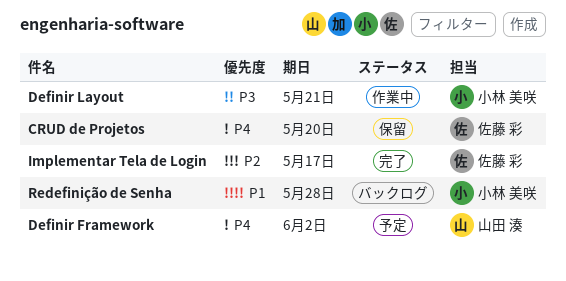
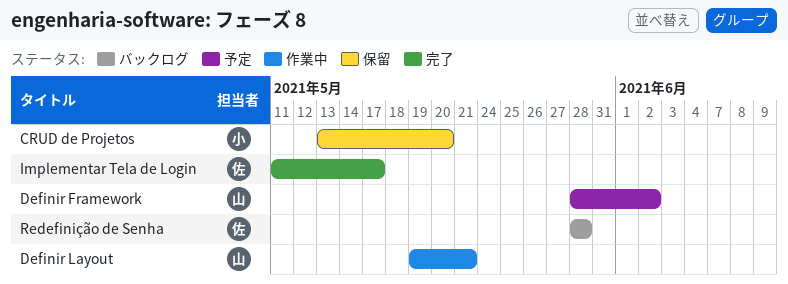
CRUD de Projetos, owner: 佐藤 彩 -> 小林 美咲
Definir Layout, owner: 小林 美咲 -> 山田 湊
Redefinição de Senha, owner: 小林 美咲 -> 佐藤 彩

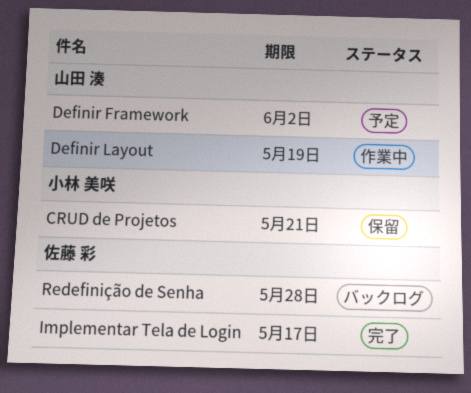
CRUD de Projetos, due: May 20 -> May 21
Definir Layout, due: May 21 -> May 19

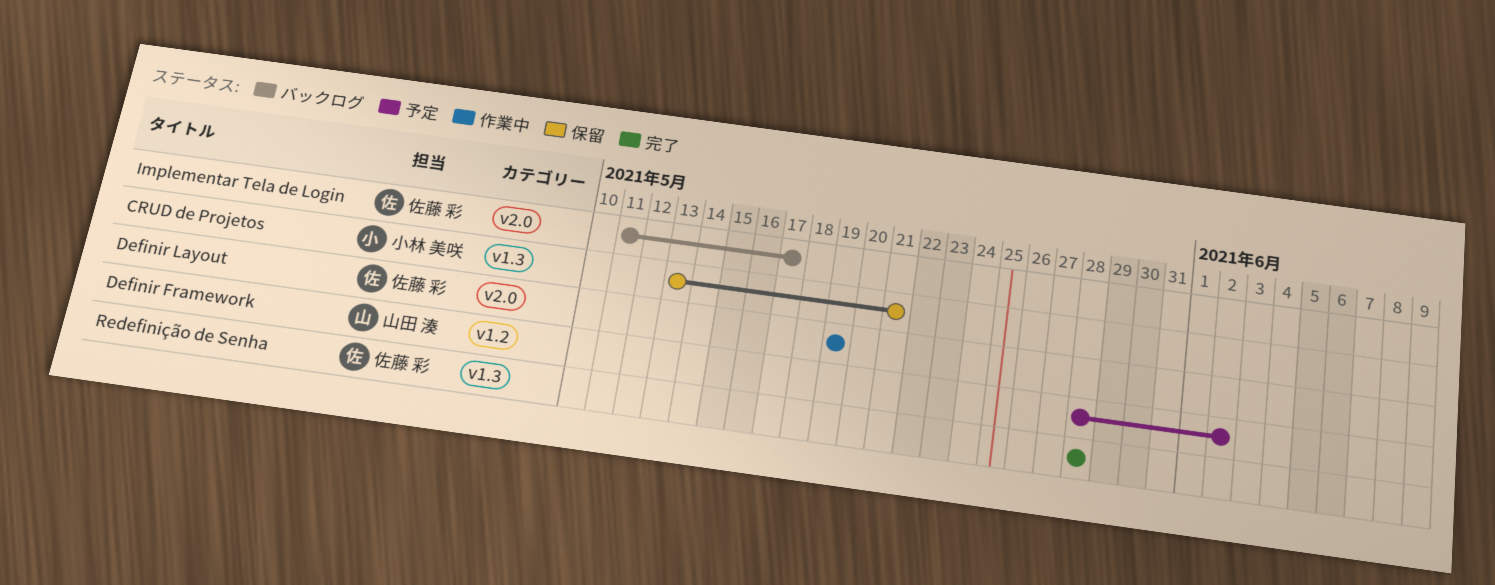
Definir Layout, owner: 山田 湊 -> 佐藤 彩
Implementar Tela de Login, status: 完了 -> バックログ
Redefinição de Senha, status: バックログ -> 完了

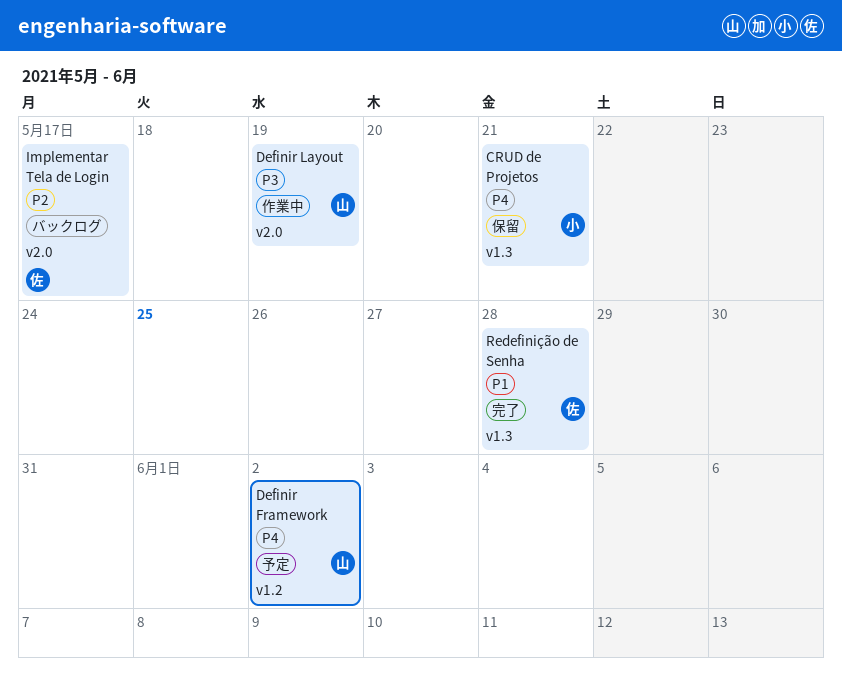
Definir Layout, owner: 佐藤 彩 -> 山田 湊

